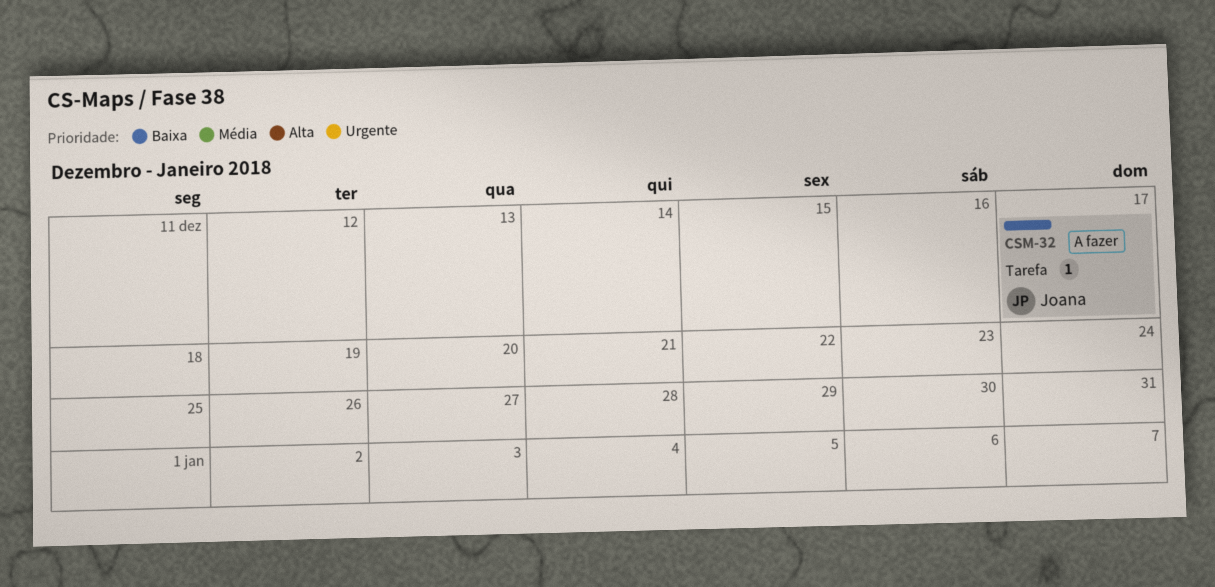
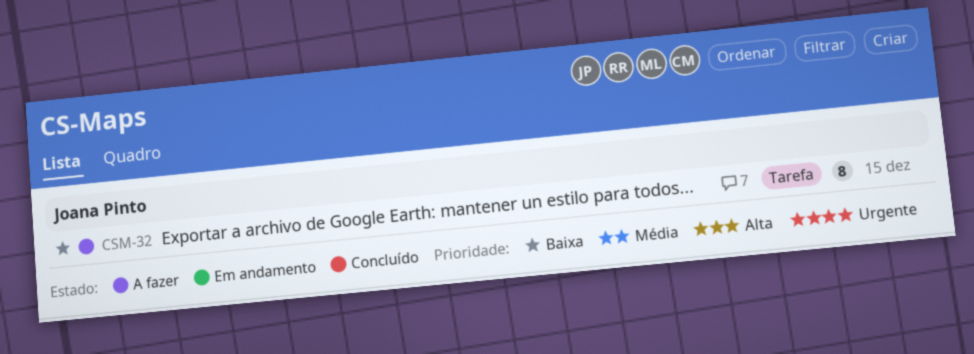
CSM-32, estimate: 1 -> 8
CSM-32, due: Dec 17 -> Dec 15

